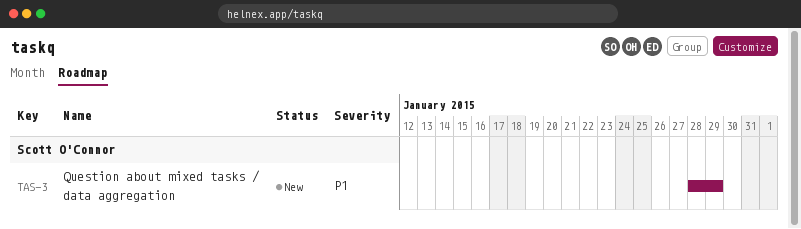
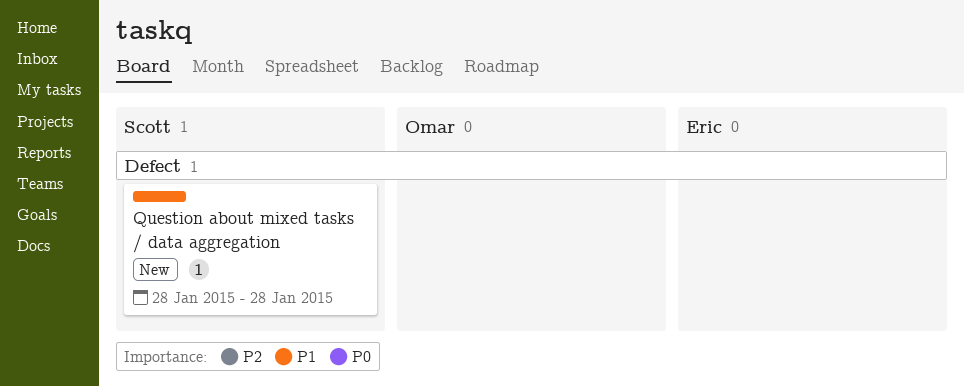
Question about mixed tasks / data aggregation, due: Jan 29 -> Jan 28

